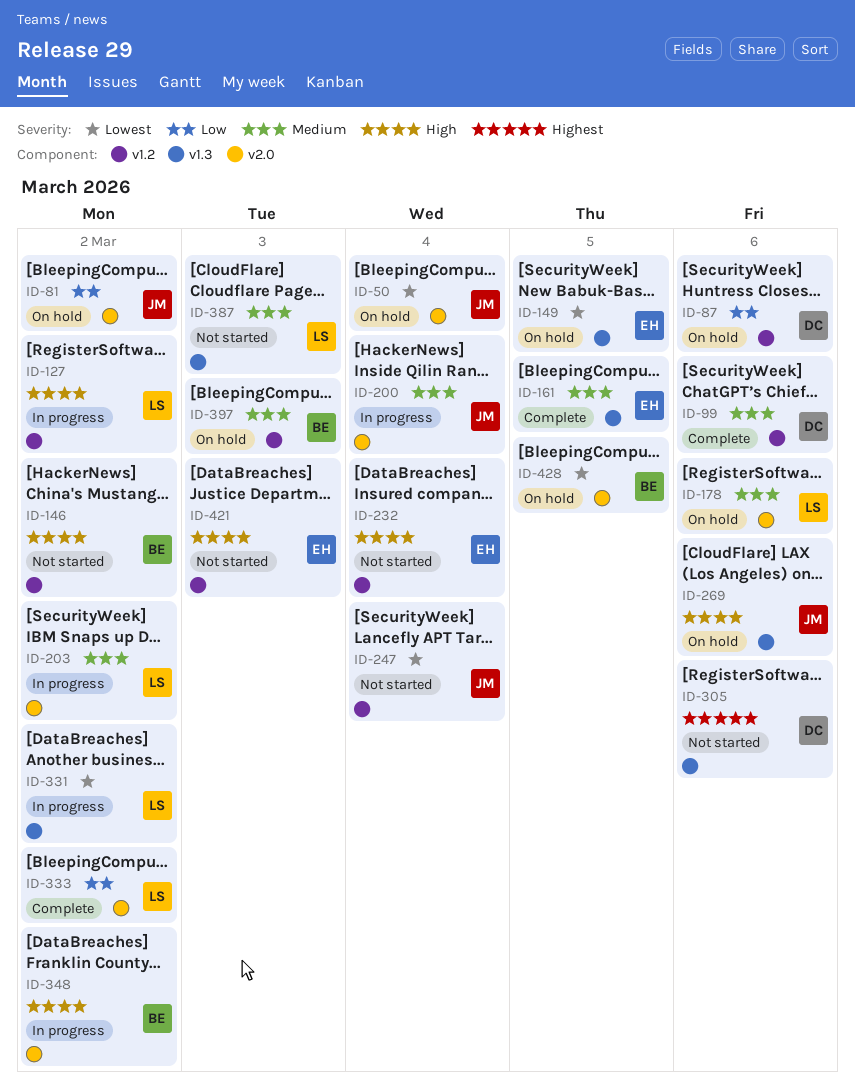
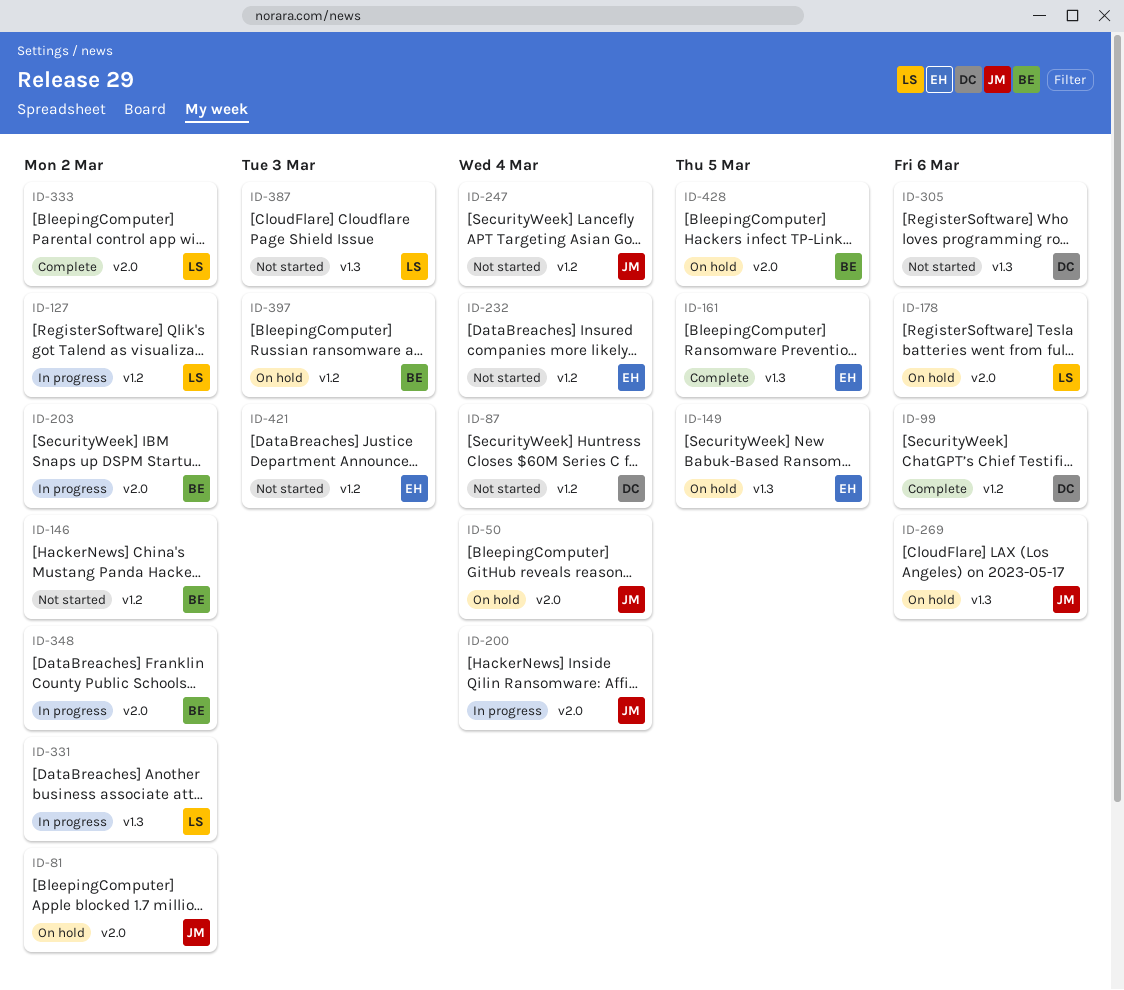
ID-87, status: On hold -> Not started
ID-87, due: Mar 6 -> Mar 4
ID-203, owner: LS -> BE

